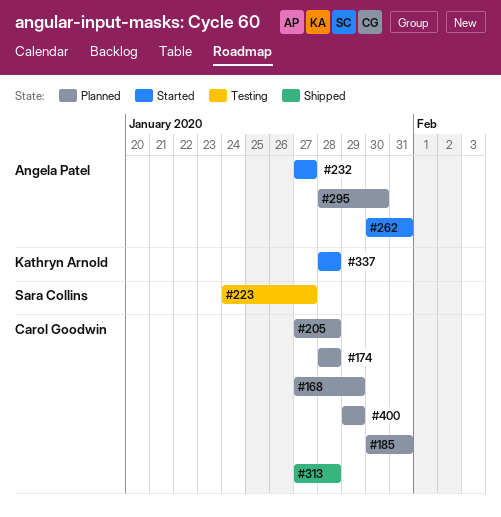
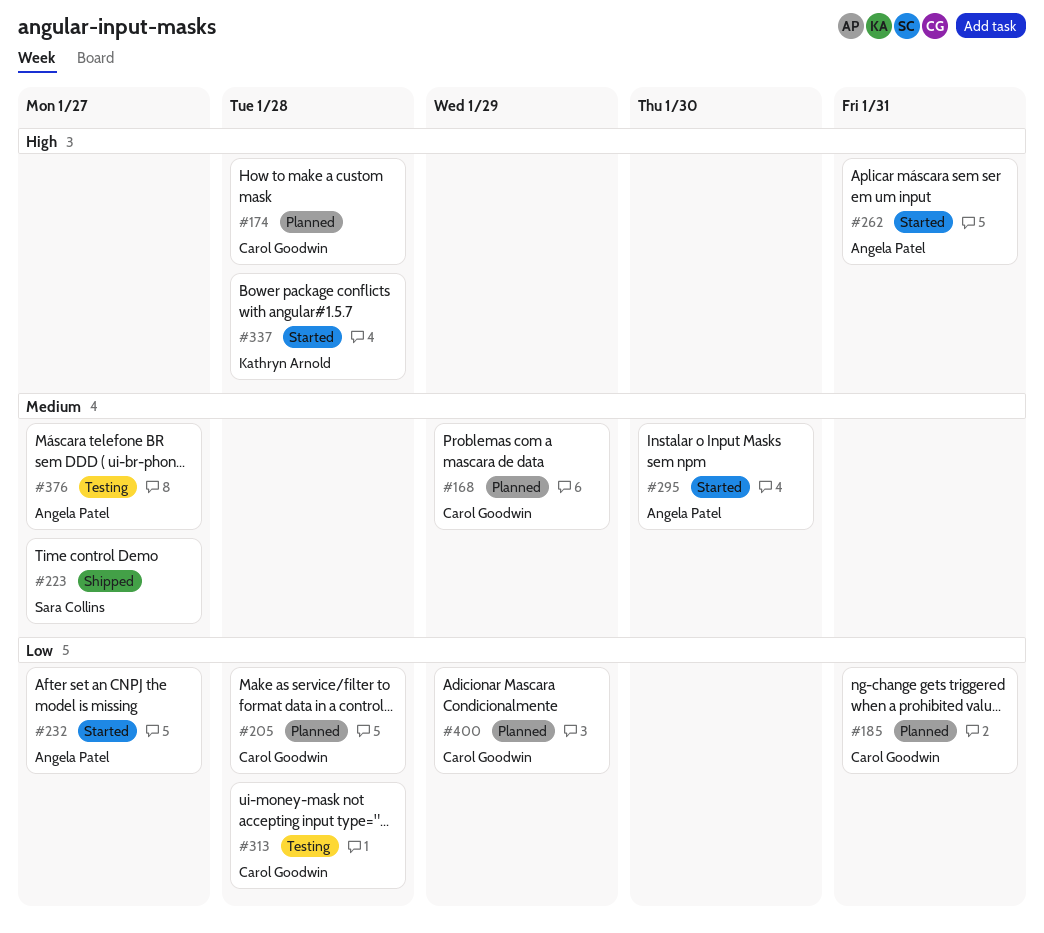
#223, status: Testing -> Shipped
#295, status: Planned -> Started
#313, status: Shipped -> Testing
#376: none -> present

